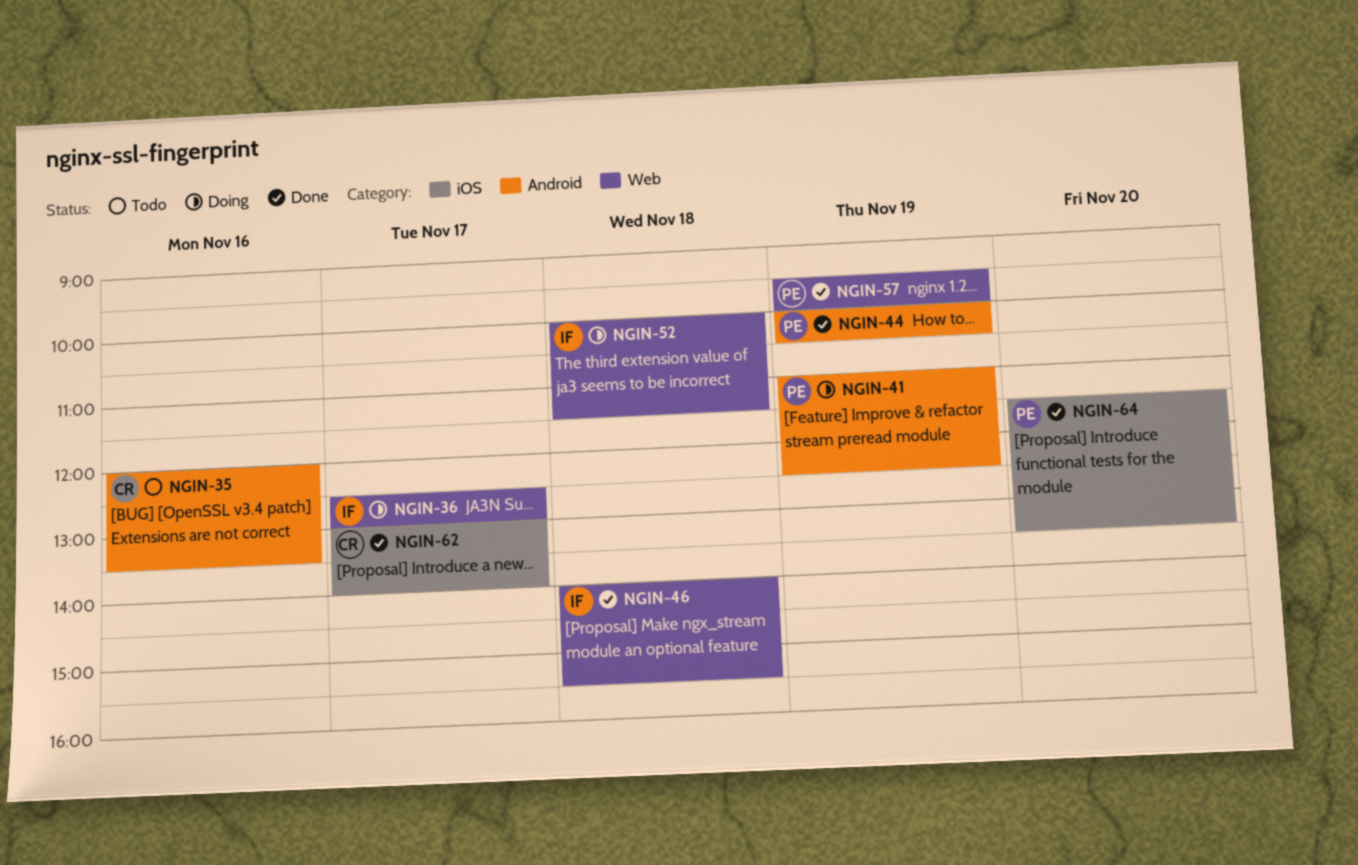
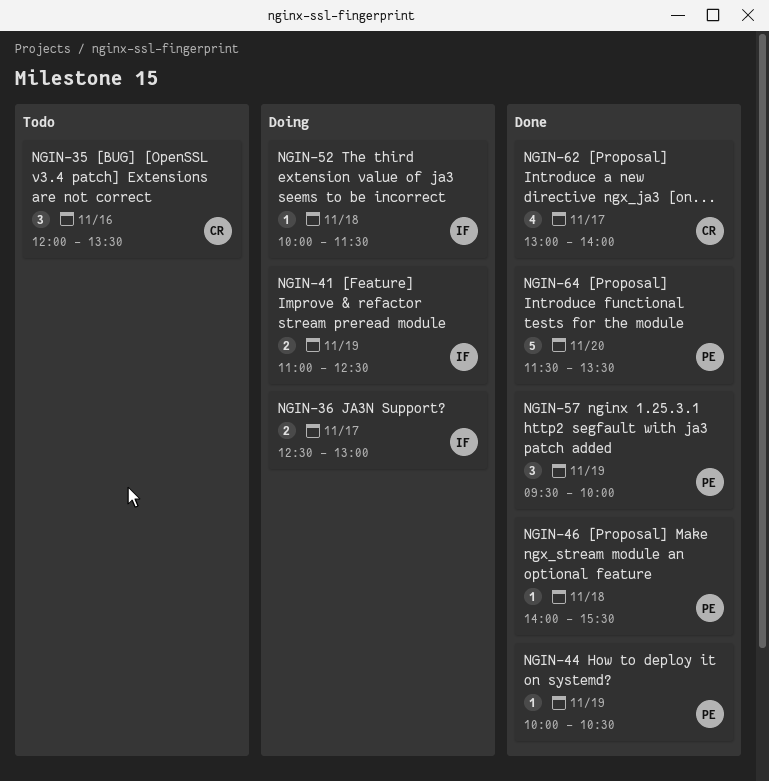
NGIN-41, owner: PE -> IF
NGIN-46, owner: IF -> PE

